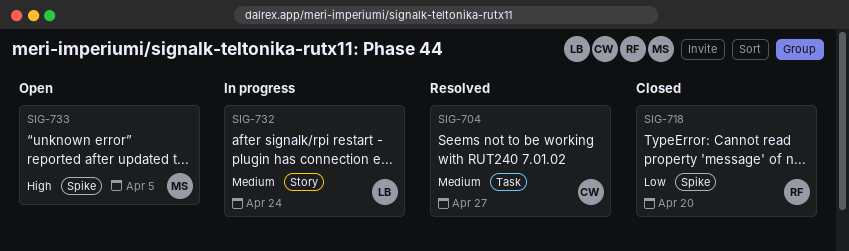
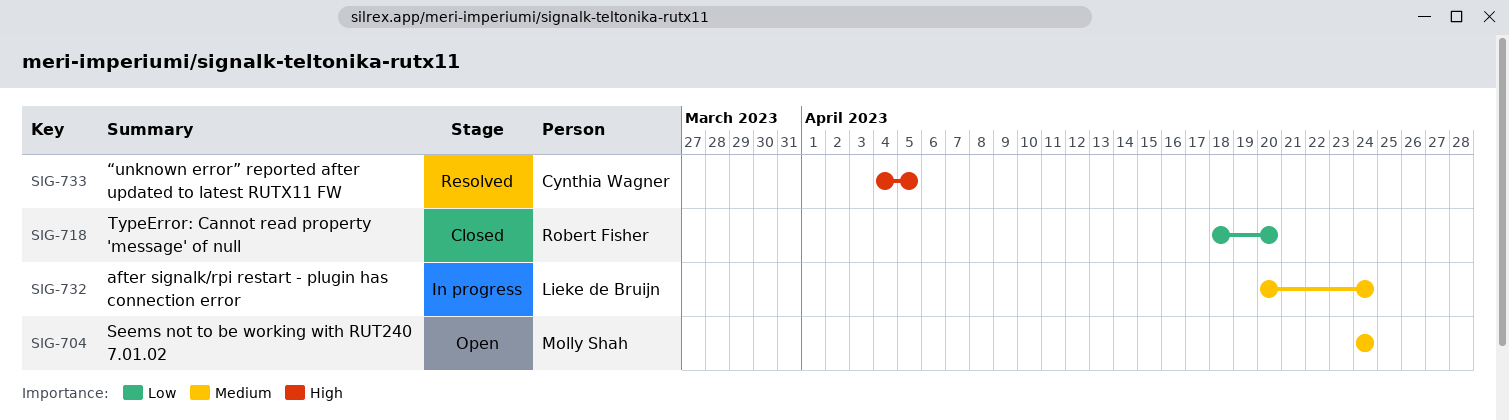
SIG-704, status: Resolved -> Open
SIG-704, owner: Cynthia Wagner -> Molly Shah
SIG-704, due: Apr 27 -> Apr 24
SIG-733, status: Open -> Resolved
SIG-733, owner: Molly Shah -> Cynthia Wagner

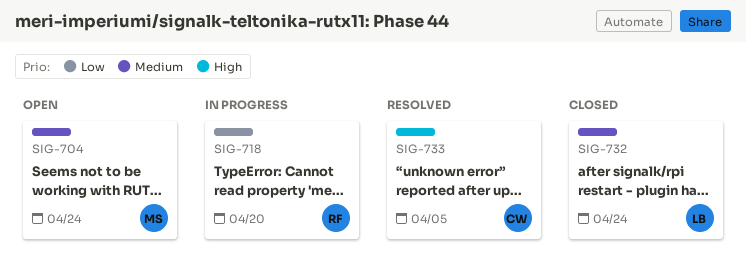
SIG-718, status: Closed -> In progress
SIG-732, status: In progress -> Closed

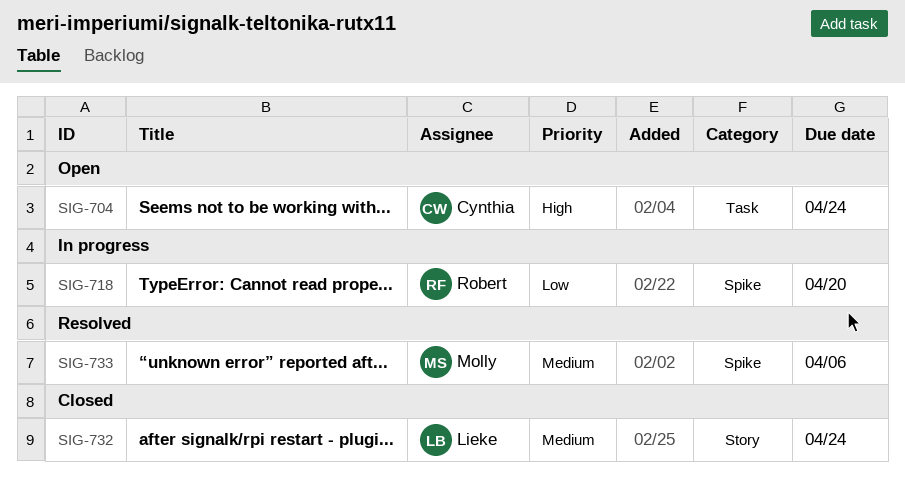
SIG-704, owner: Molly -> Cynthia
SIG-704, priority: Medium -> High
SIG-733, owner: Cynthia -> Molly
SIG-733, priority: High -> Medium
SIG-733, due: Apr 5 -> Apr 6

